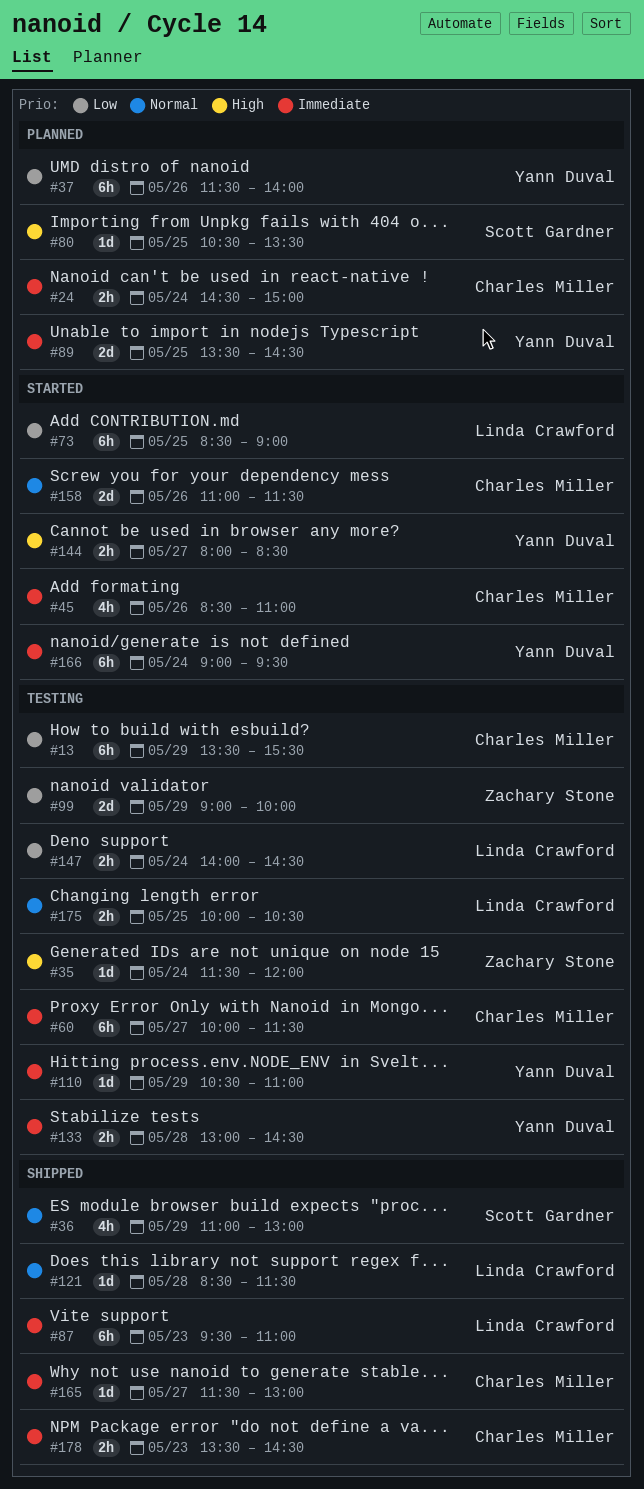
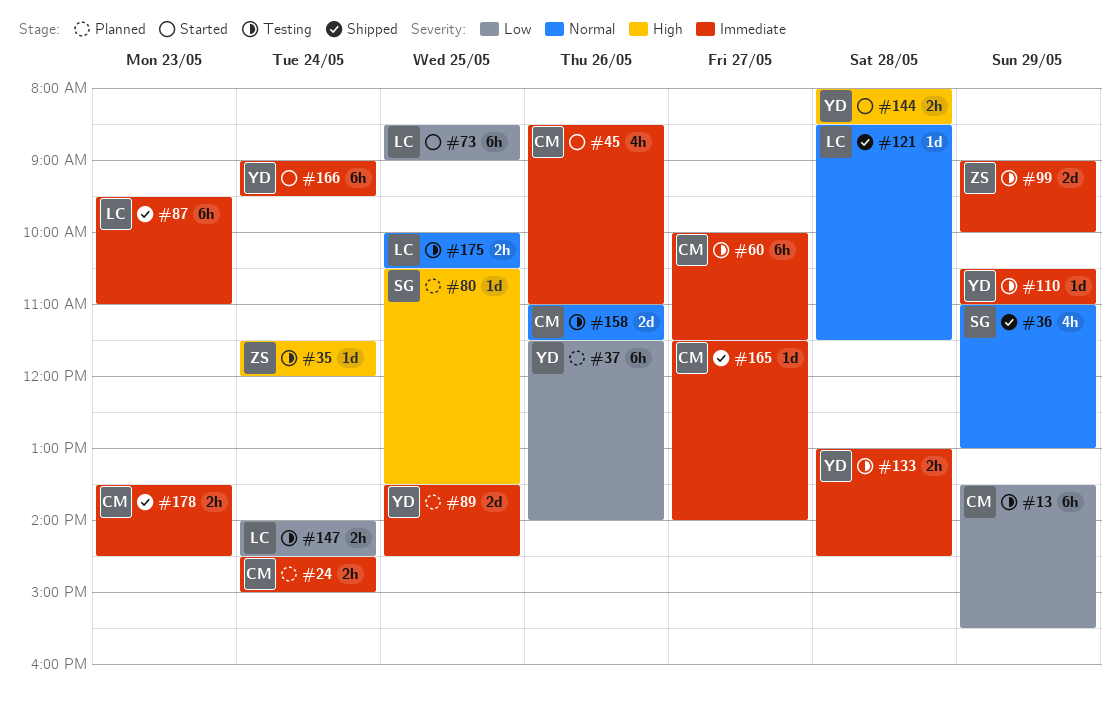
#99, priority: Low -> Immediate
#144, day: May 27 -> May 28
#158, status: Started -> Testing
#165, ends: 13:00 -> 14:00

